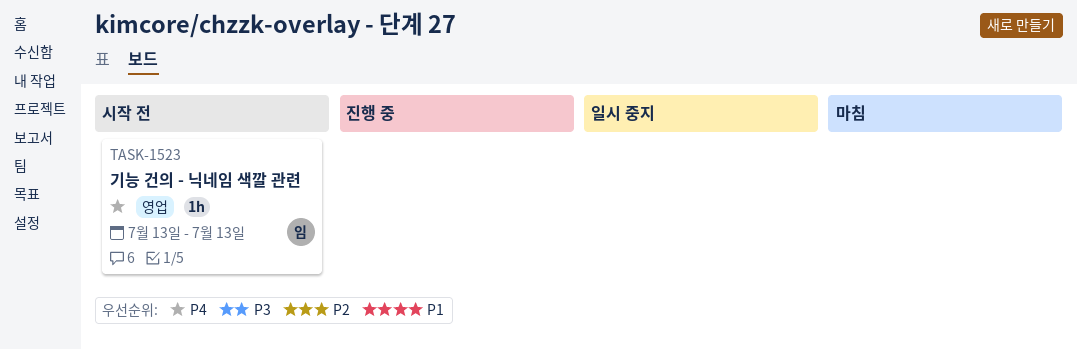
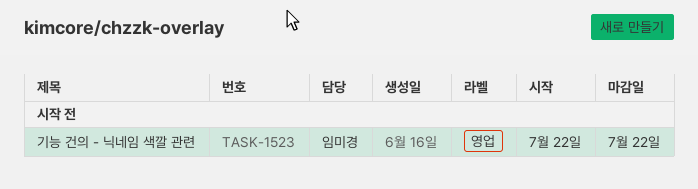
TASK-1523, start: Jul 13 -> Jul 22
TASK-1523, due: Jul 13 -> Jul 22

